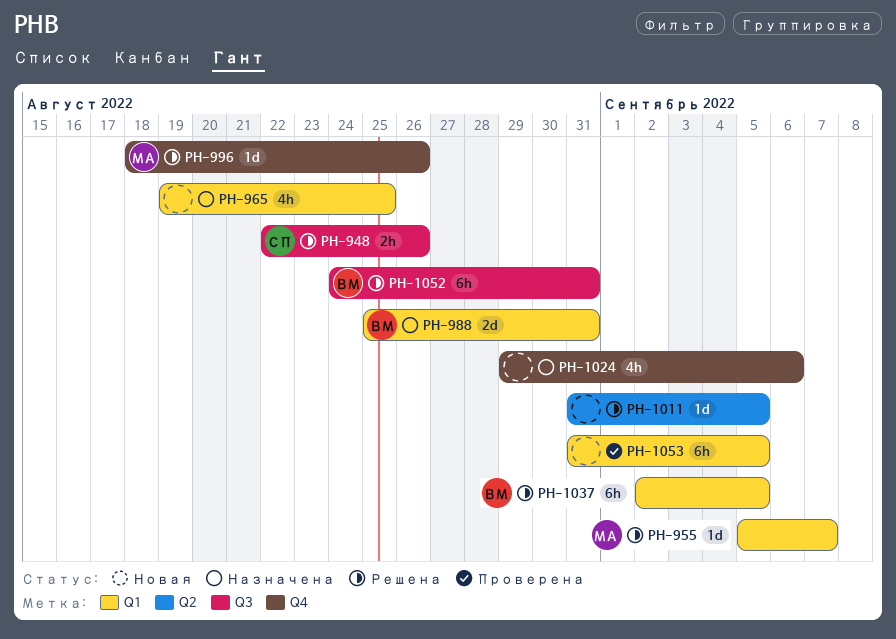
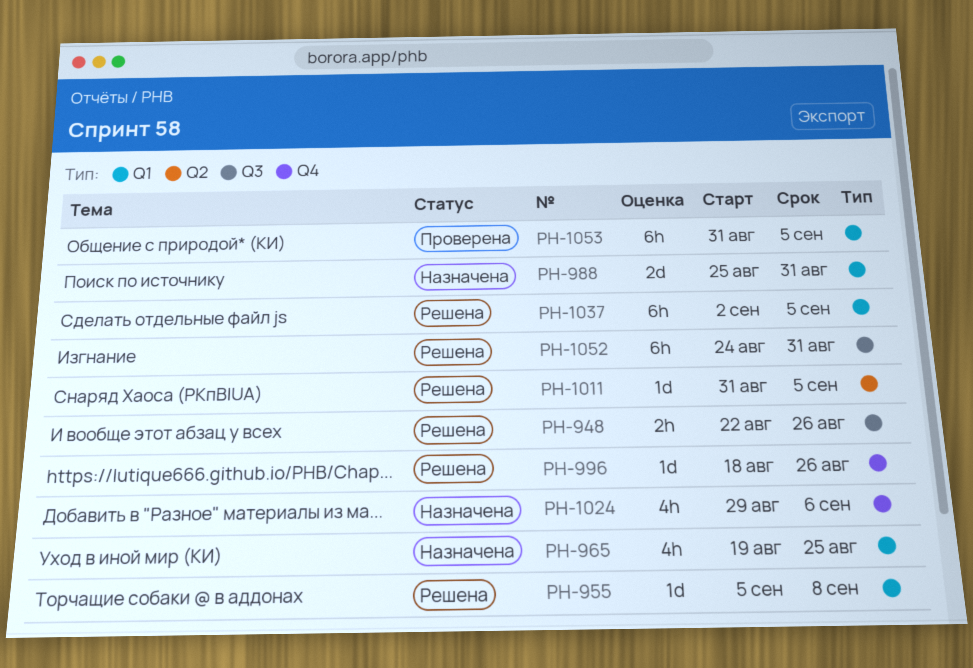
PH-955, due: Sep 7 -> Sep 8

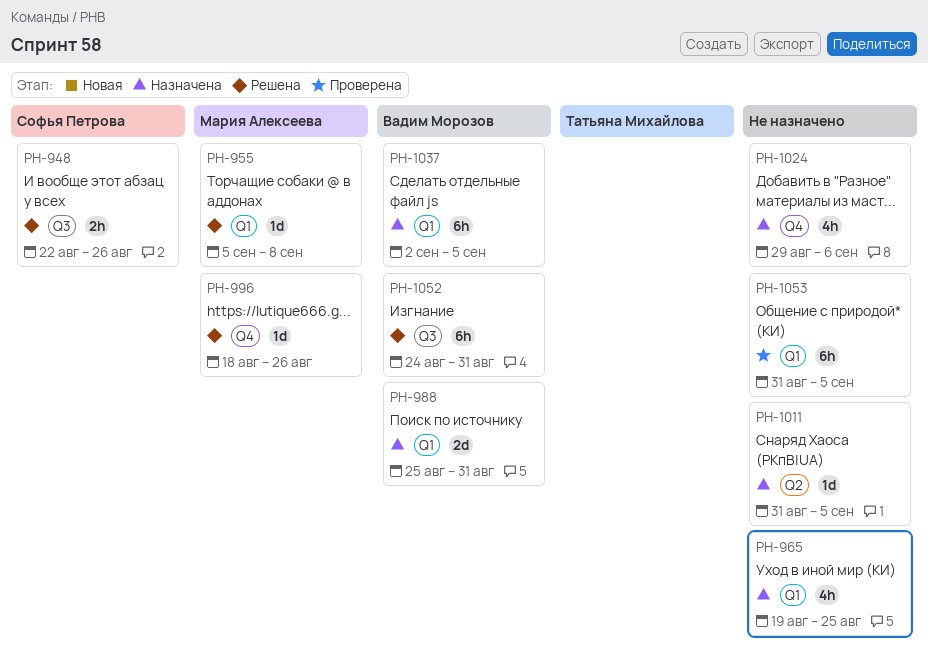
PH-1011, status: Решена -> Назначена
PH-1037, status: Решена -> Назначена

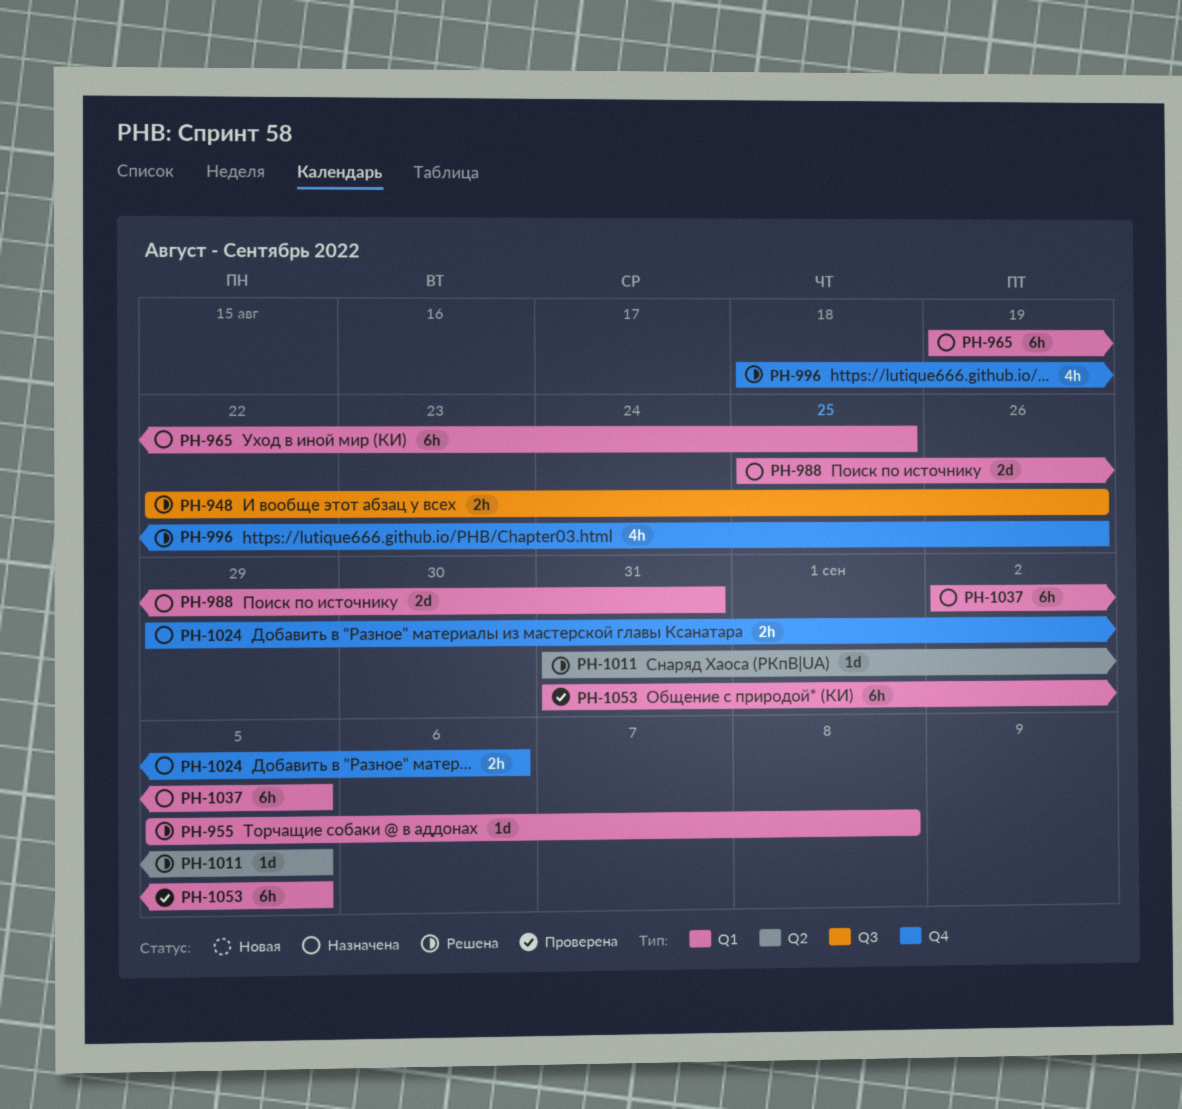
PH-965, estimate: 4h -> 6h
PH-996, estimate: 1d -> 4h
PH-1011, status: Назначена -> Решена
PH-1024, estimate: 4h -> 2h
PH-1052: present -> none

